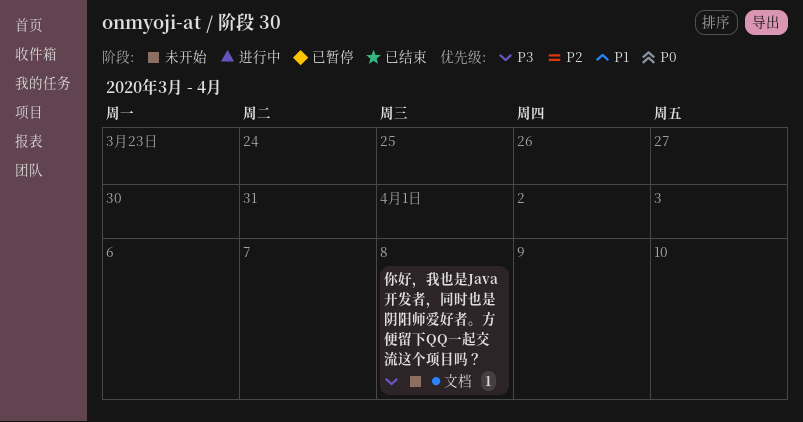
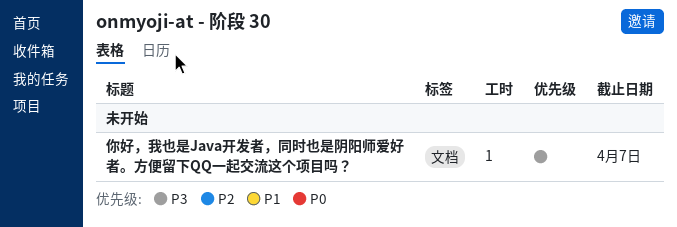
你好，我也是Java开发者，同时也是阴阳师爱好者。方便留下QQ一起交流这个项目吗？, due: Apr 8 -> Apr 7

